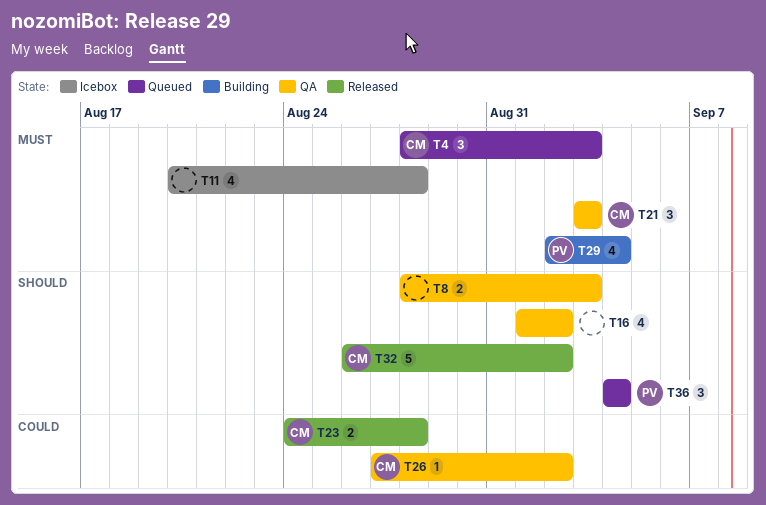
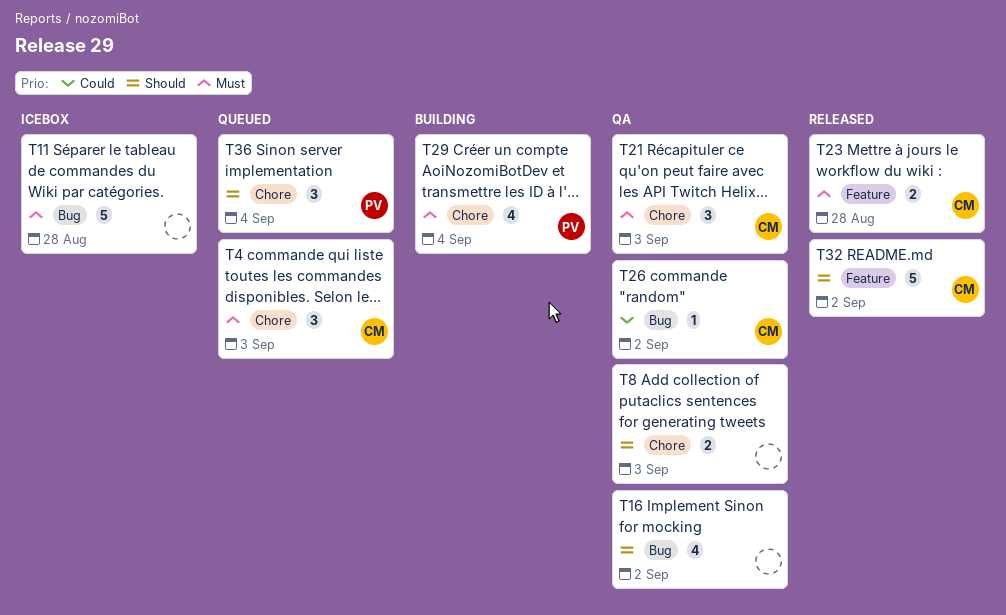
T11, estimate: 4 -> 5
T23, priority: Could -> Must

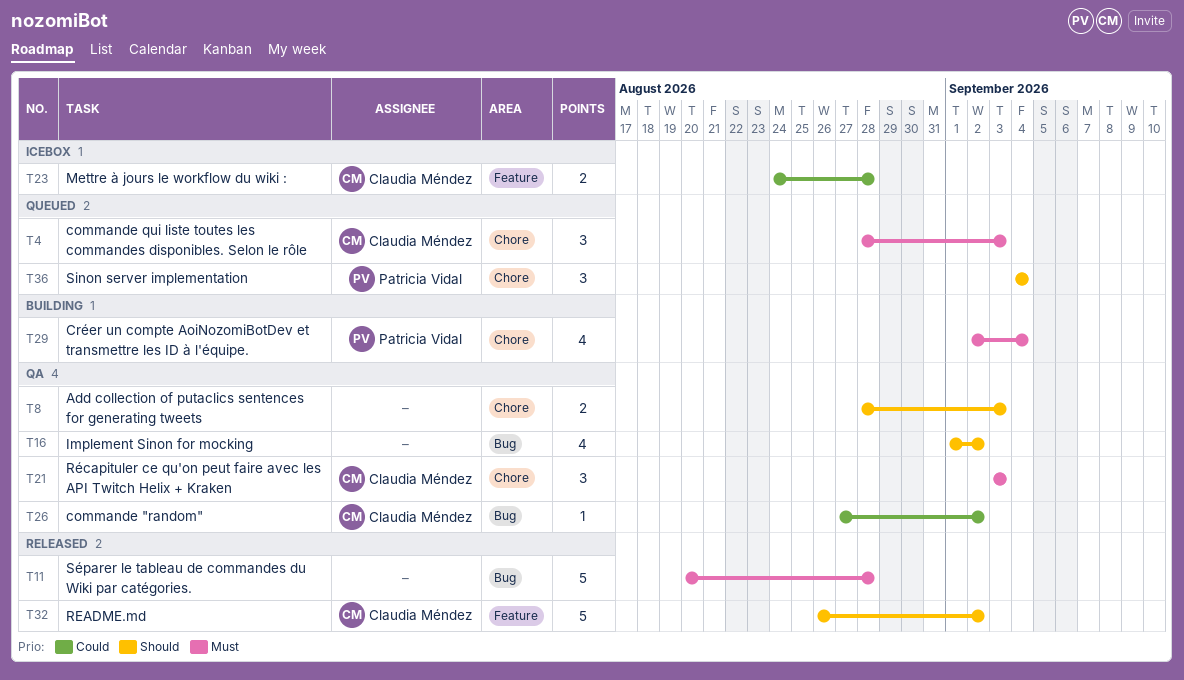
T11, status: Icebox -> Released
T23, status: Released -> Icebox
T23, priority: Must -> Could

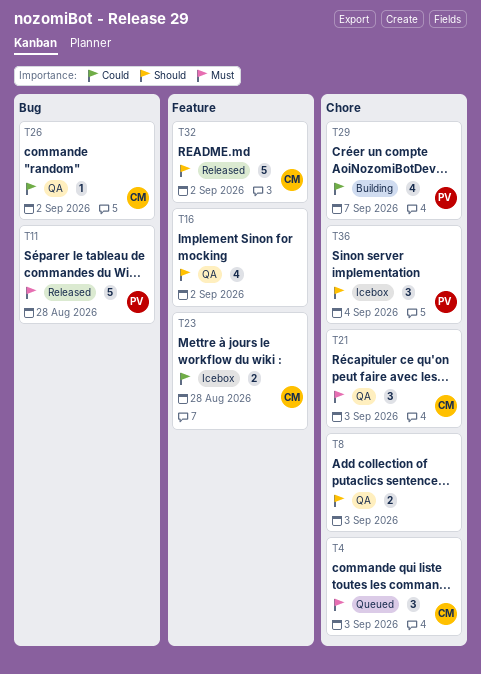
T11, owner: none -> Patricia Vidal
T16, label: Bug -> Feature
T29, priority: Must -> Could
T29, due: Sep 4 -> Sep 7
T36, status: Queued -> Icebox

